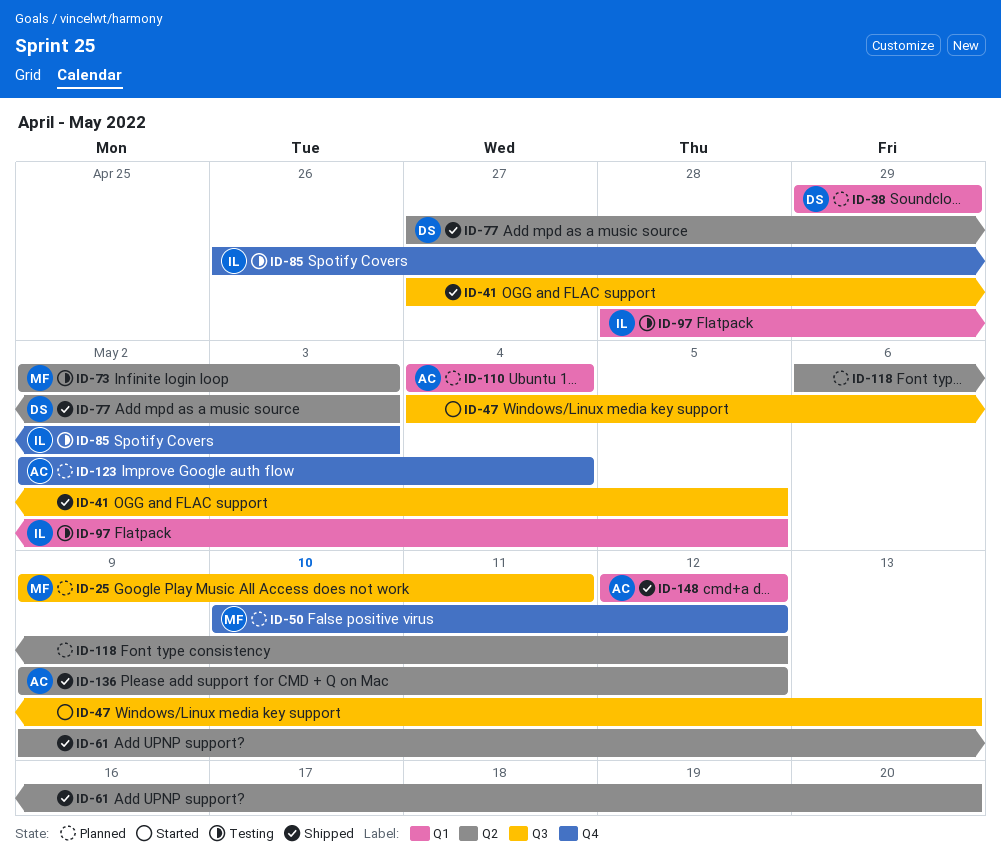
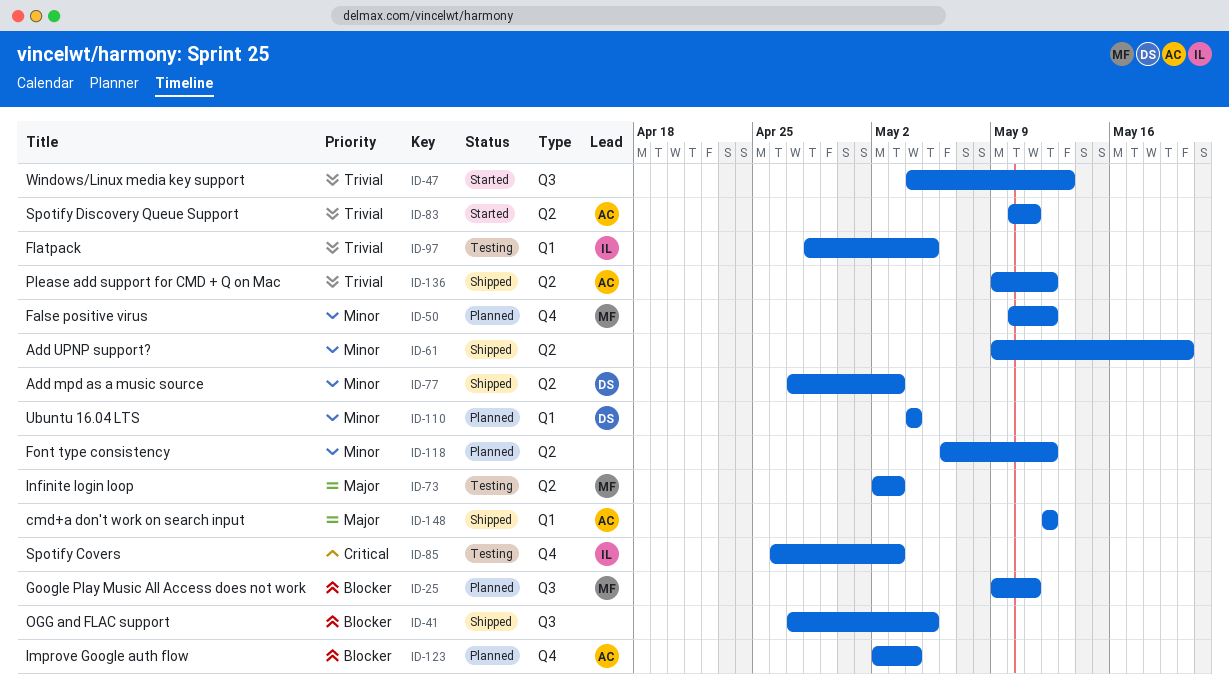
ID-38: present -> none
ID-83: none -> present
ID-110, owner: AC -> DS

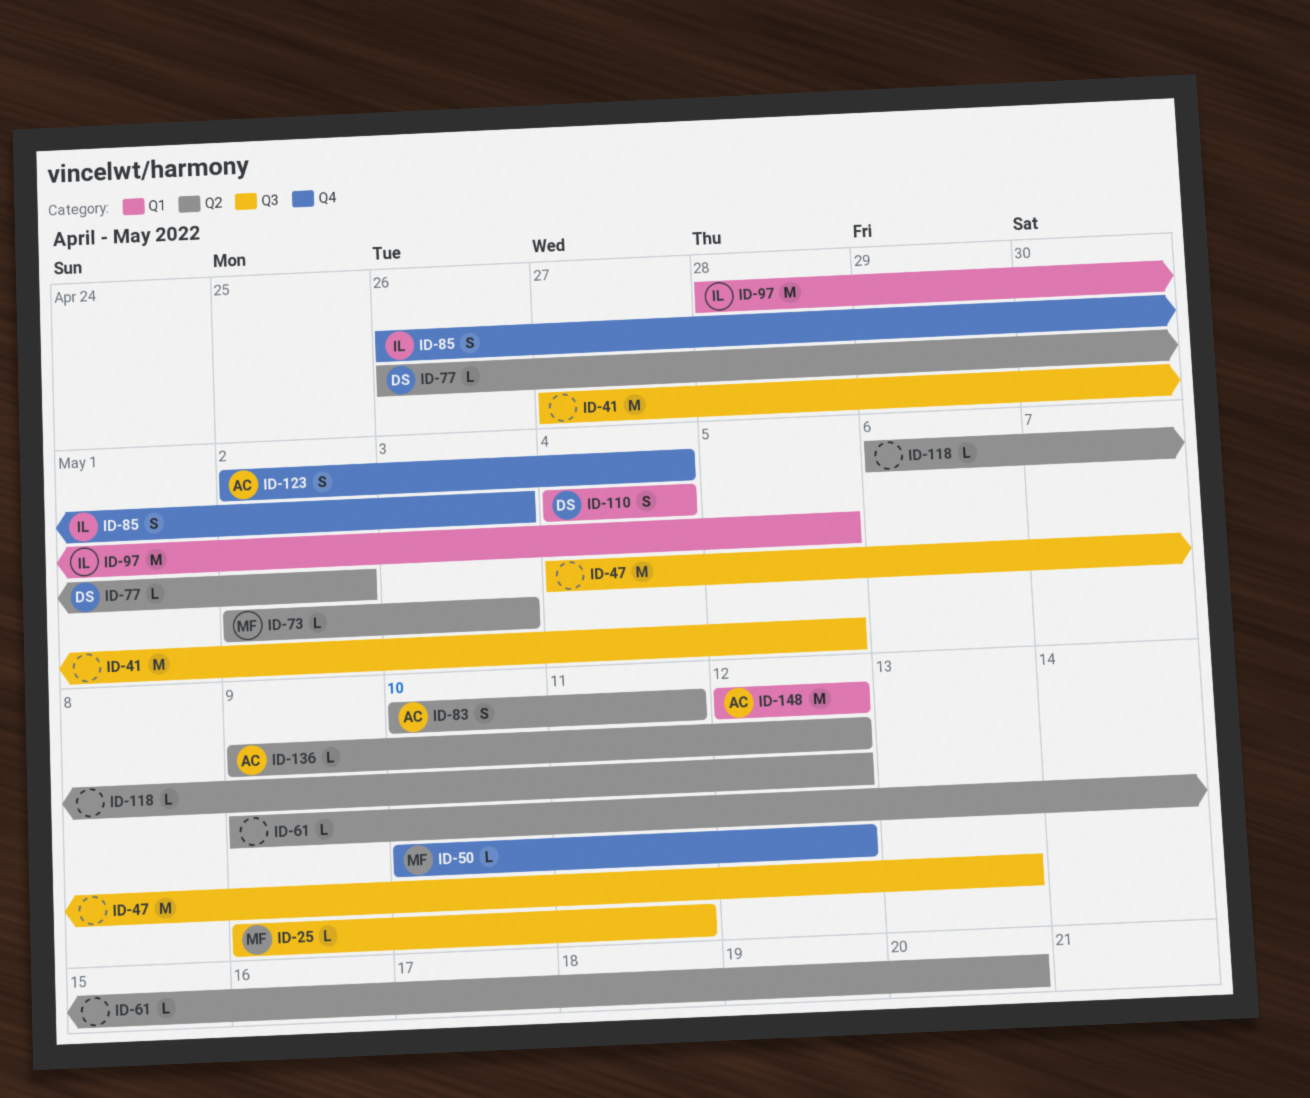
ID-77, start: Apr 27 -> Apr 26
ID-77, due: May 3 -> May 2

